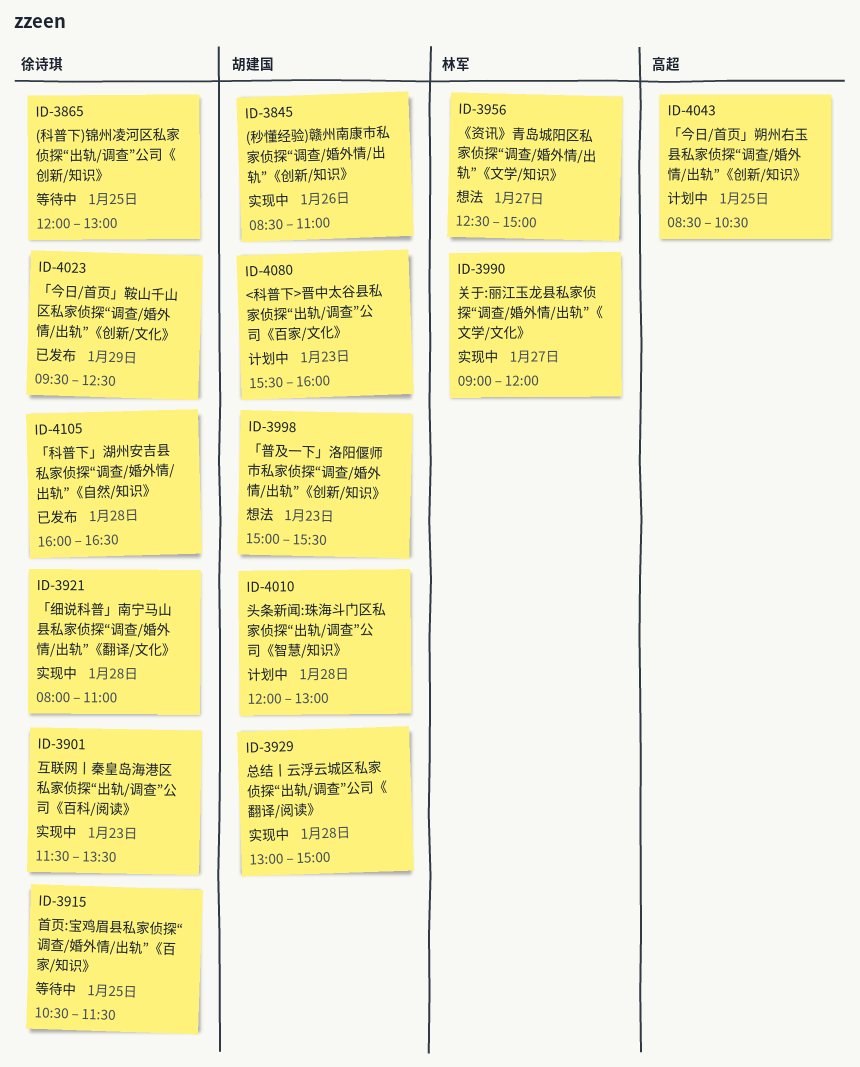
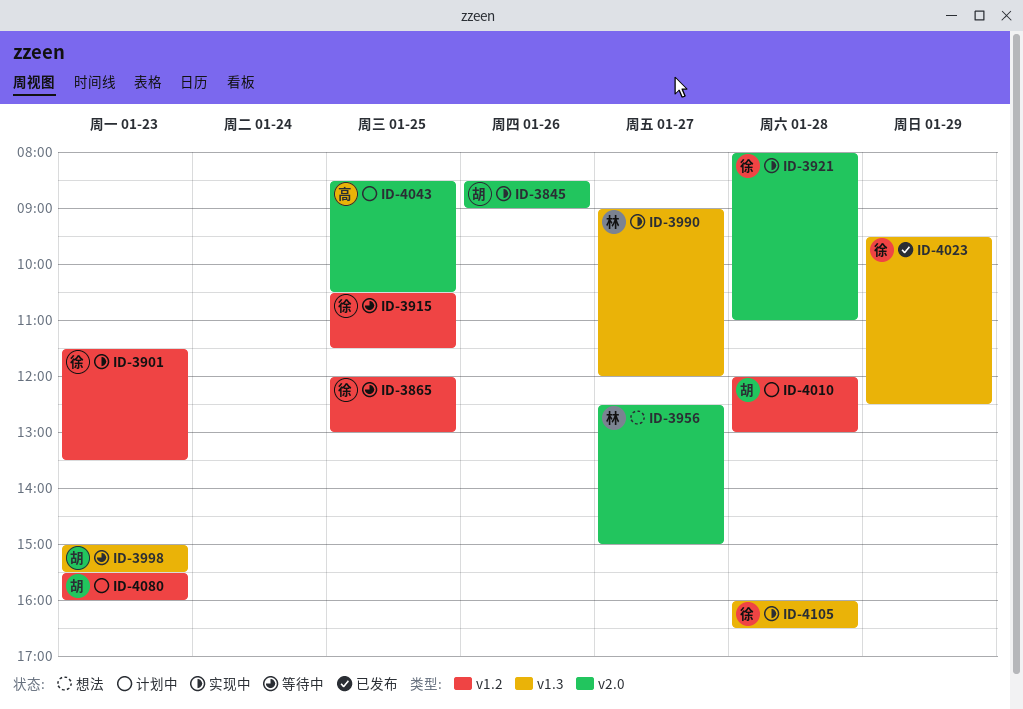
ID-3845, ends: 11:00 -> 09:00
ID-3929: present -> none
ID-3998, status: 想法 -> 等待中
ID-4105, status: 已发布 -> 实现中

